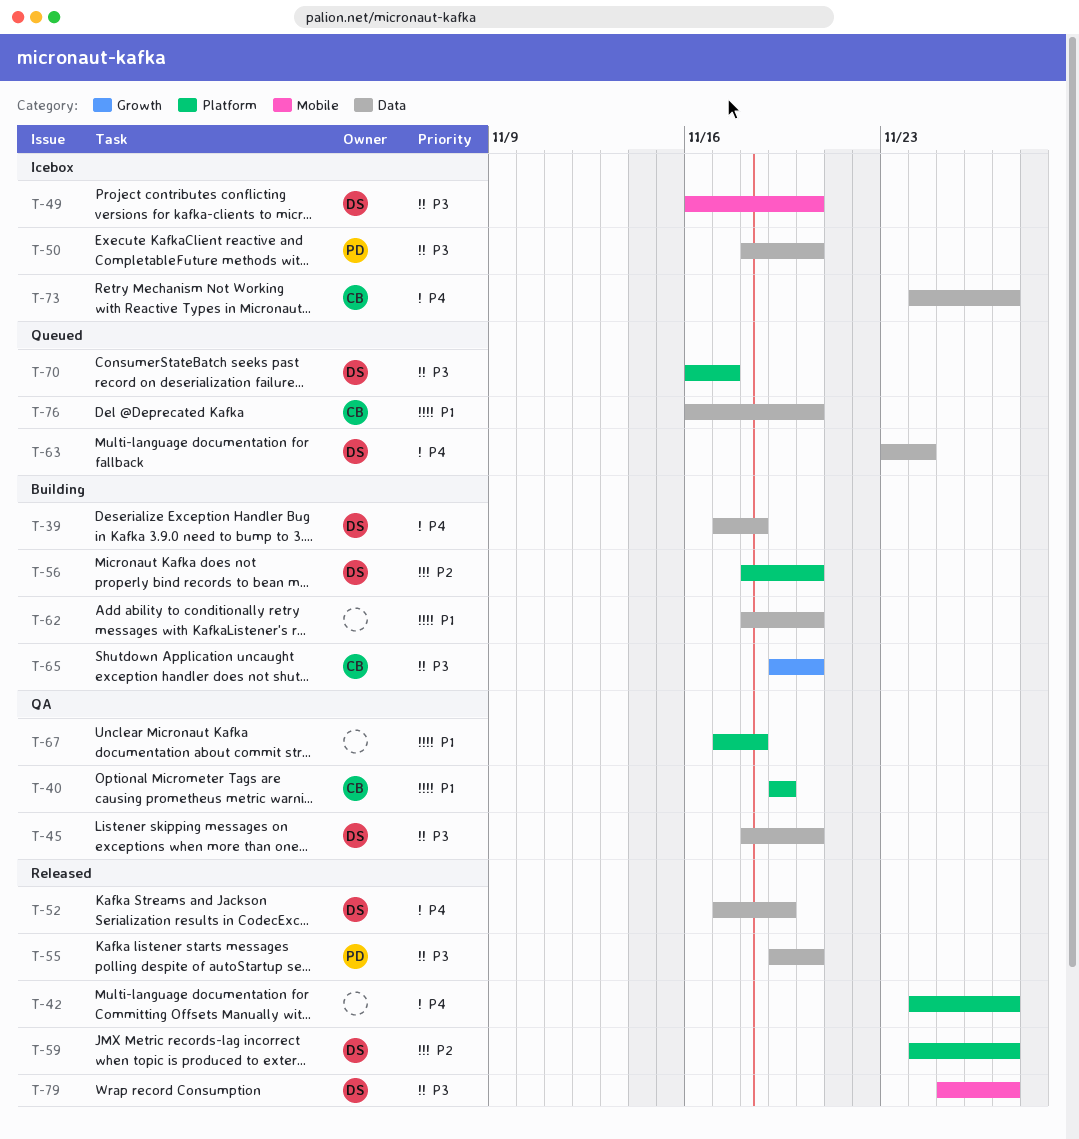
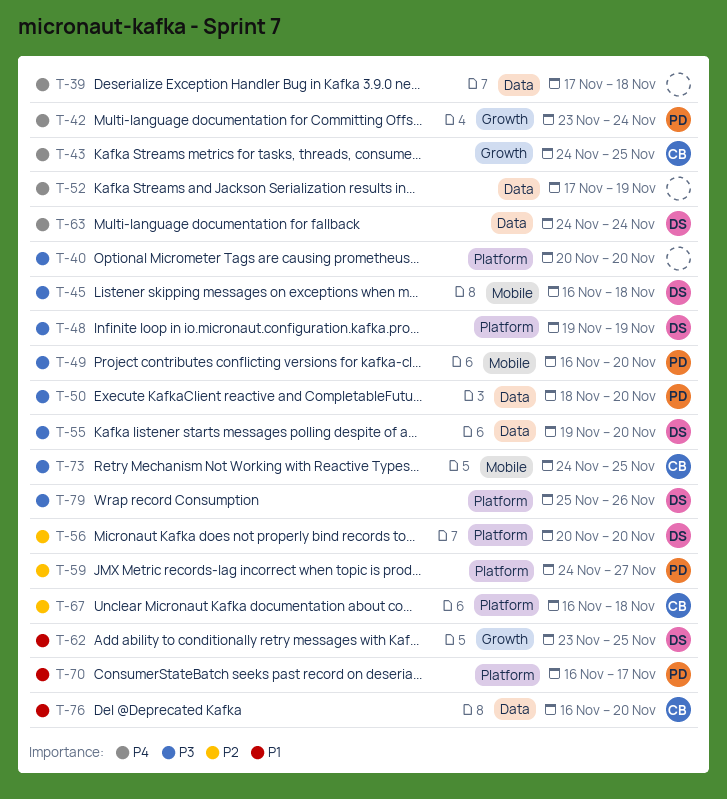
T-39, owner: DS -> none
T-40, owner: CB -> none
T-40, priority: P1 -> P3
T-40, start: Nov 19 -> Nov 20
T-40, due: Nov 19 -> Nov 20
T-42, owner: none -> PD
T-42, label: Platform -> Growth
T-42, start: Nov 24 -> Nov 23
T-42, due: Nov 27 -> Nov 24
T-43: none -> present
T-45, label: Data -> Mobile
T-45, start: Nov 18 -> Nov 16
T-45, due: Nov 20 -> Nov 18
T-48: none -> present
T-49, owner: DS -> PD
T-52, owner: DS -> none
T-55, owner: PD -> DS
T-56, start: Nov 18 -> Nov 20
T-59, owner: DS -> PD
T-62, owner: none -> DS
T-62, label: Data -> Growth
T-62, start: Nov 18 -> Nov 23
T-62, due: Nov 20 -> Nov 25
T-63, start: Nov 23 -> Nov 24
T-65: present -> none
T-67, owner: none -> CB
T-67, priority: P1 -> P2
T-67, start: Nov 17 -> Nov 16
T-70, owner: DS -> PD
T-70, priority: P3 -> P1
T-73, priority: P4 -> P3
T-73, label: Data -> Mobile
T-73, due: Nov 27 -> Nov 25
T-79, label: Mobile -> Platform
T-79, due: Nov 27 -> Nov 26

